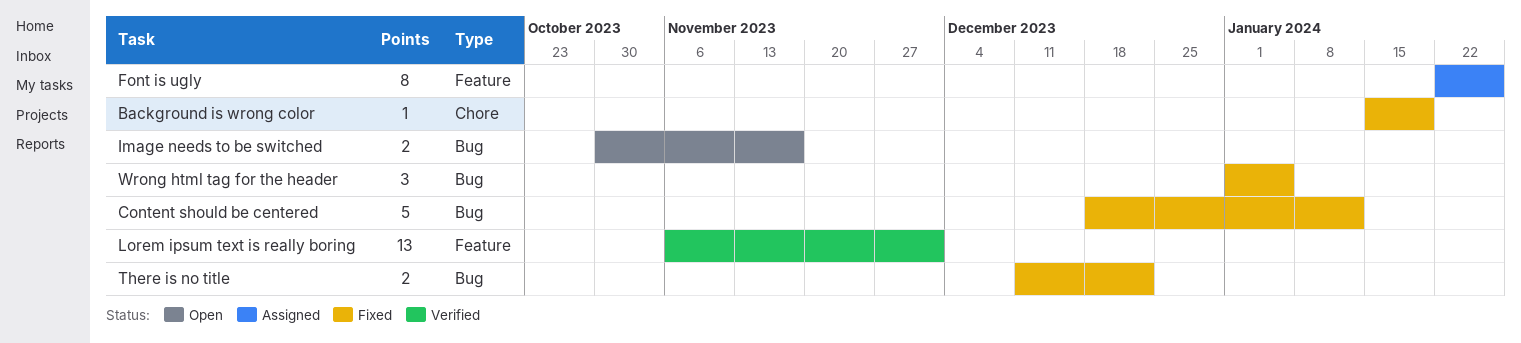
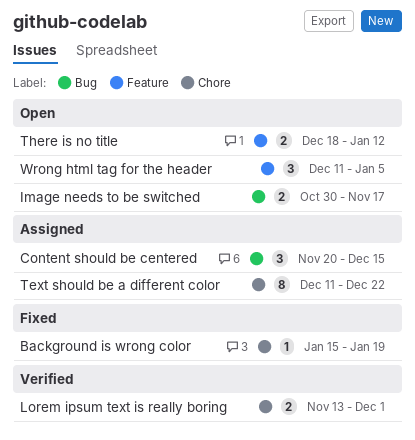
Content should be centered, status: Fixed -> Assigned
Content should be centered, estimate: 5 -> 3
Content should be centered, start: Dec 18 -> Nov 20
Content should be centered, due: Jan 12 -> Dec 15
Font is ugly: present -> none
Lorem ipsum text is really boring, label: Feature -> Chore
Lorem ipsum text is really boring, estimate: 13 -> 2
Lorem ipsum text is really boring, start: Nov 6 -> Nov 13
Text should be a different color: none -> present
There is no title, status: Fixed -> Open
There is no title, label: Bug -> Feature
There is no title, start: Dec 11 -> Dec 18
There is no title, due: Dec 22 -> Jan 12
Wrong html tag for the header, status: Fixed -> Open
Wrong html tag for the header, label: Bug -> Feature
Wrong html tag for the header, start: Jan 1 -> Dec 11

